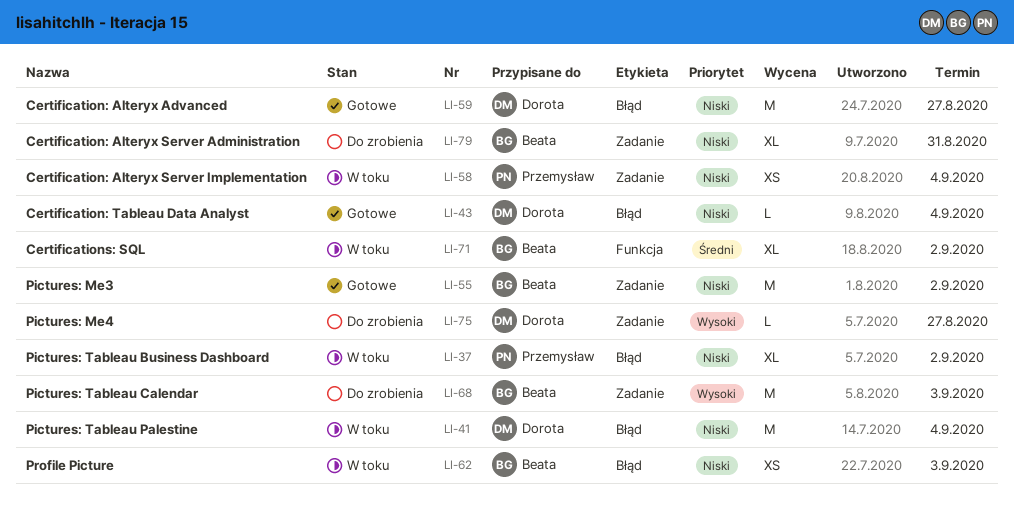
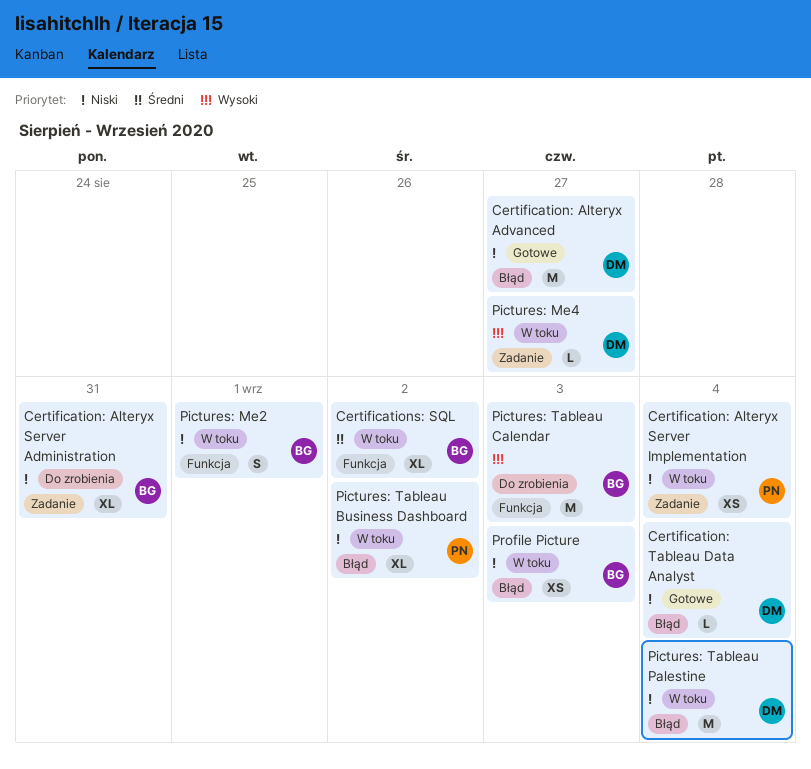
Pictures: Me2: none -> present
Pictures: Me3: present -> none
Pictures: Me4, status: Do zrobienia -> W toku
Pictures: Tableau Calendar, label: Zadanie -> Funkcja

